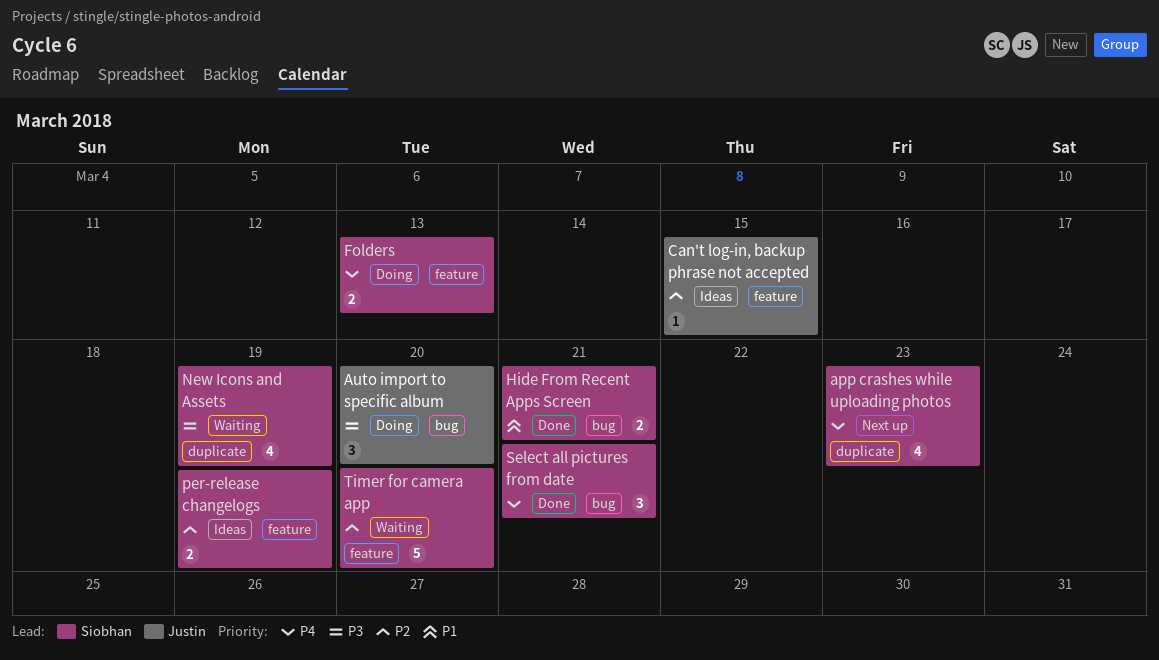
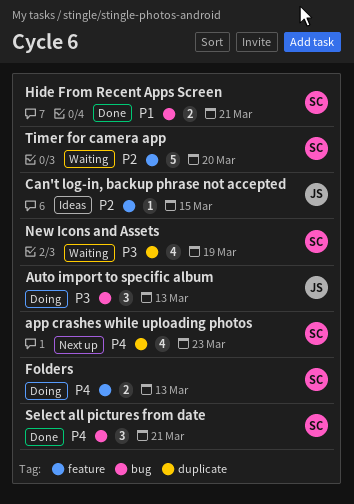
Auto import to specific album, due: Mar 20 -> Mar 13
per-release changelogs: present -> none

